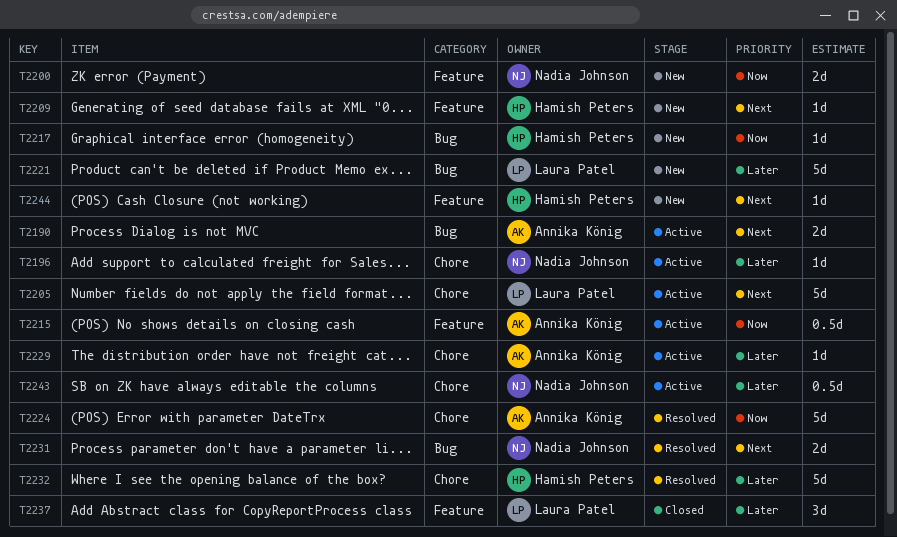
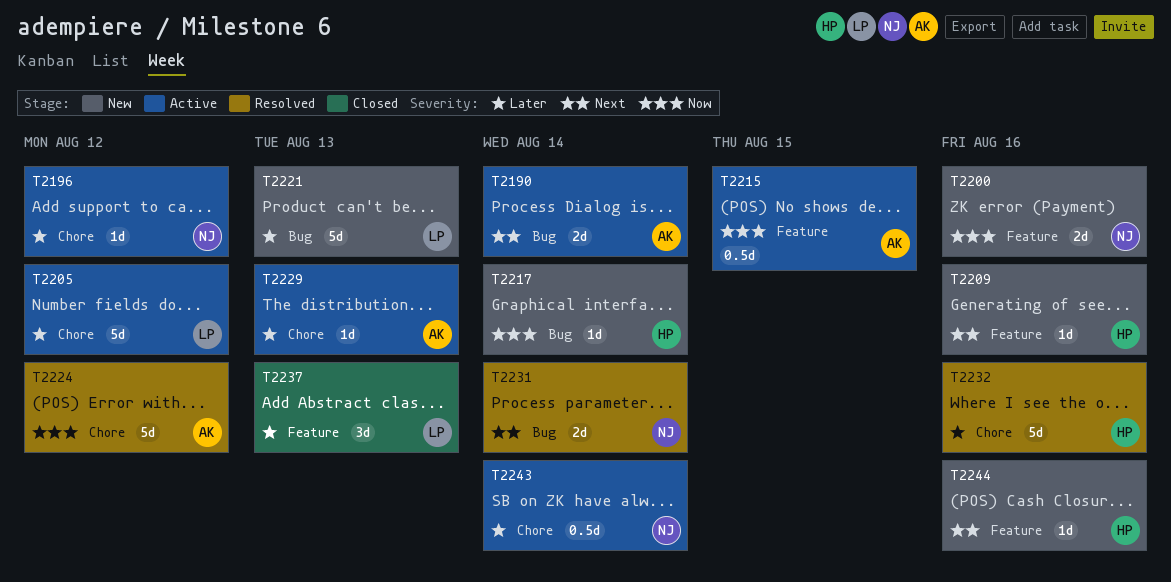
T2205, priority: Next -> Later

